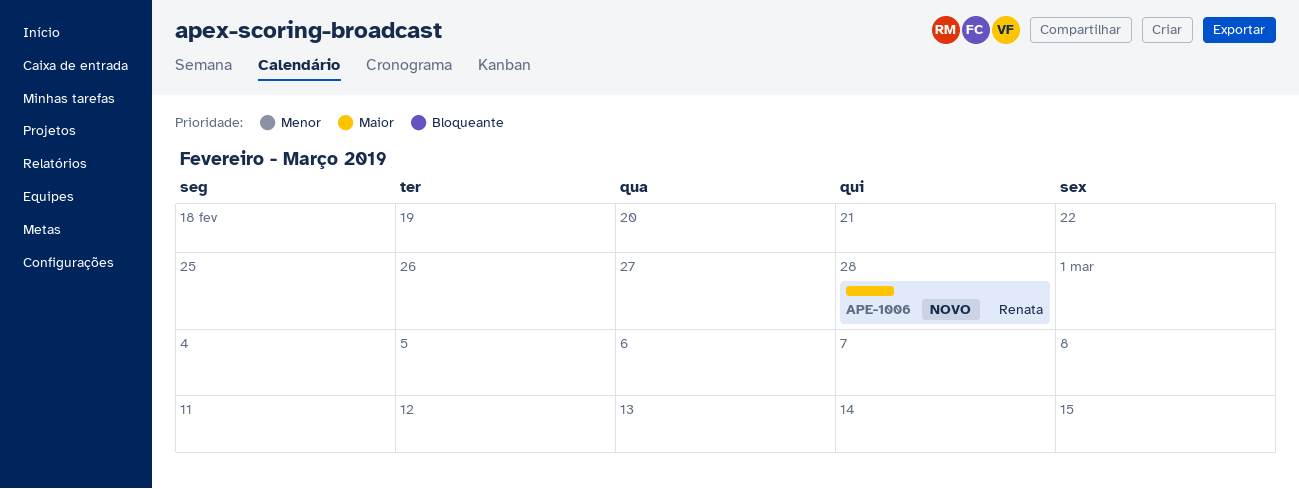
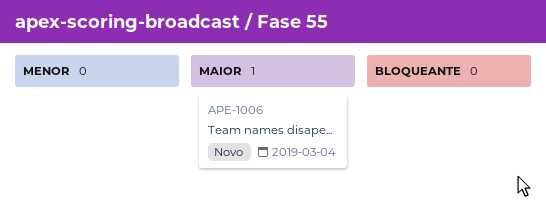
APE-1006, due: Feb 28 -> Mar 4

